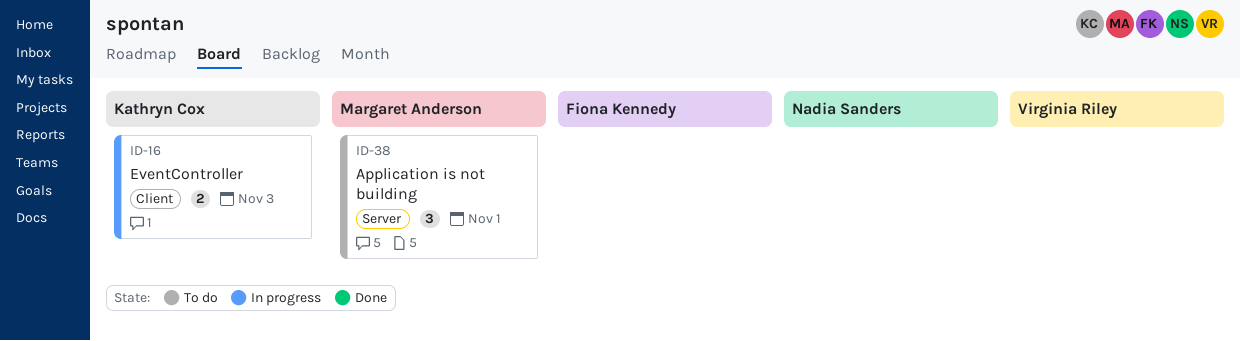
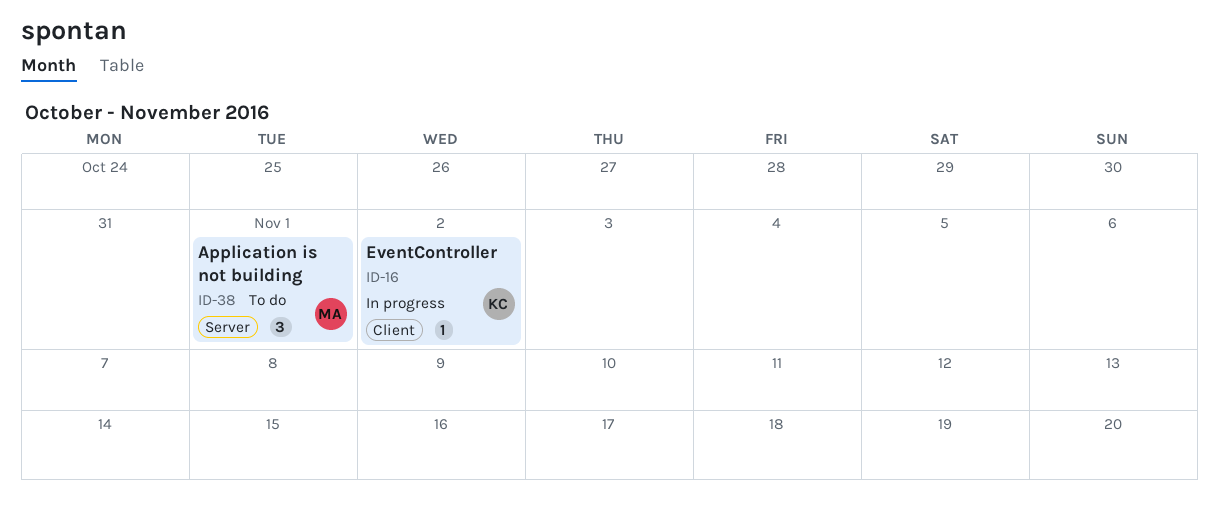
ID-16, estimate: 2 -> 1
ID-16, due: Nov 3 -> Nov 2

